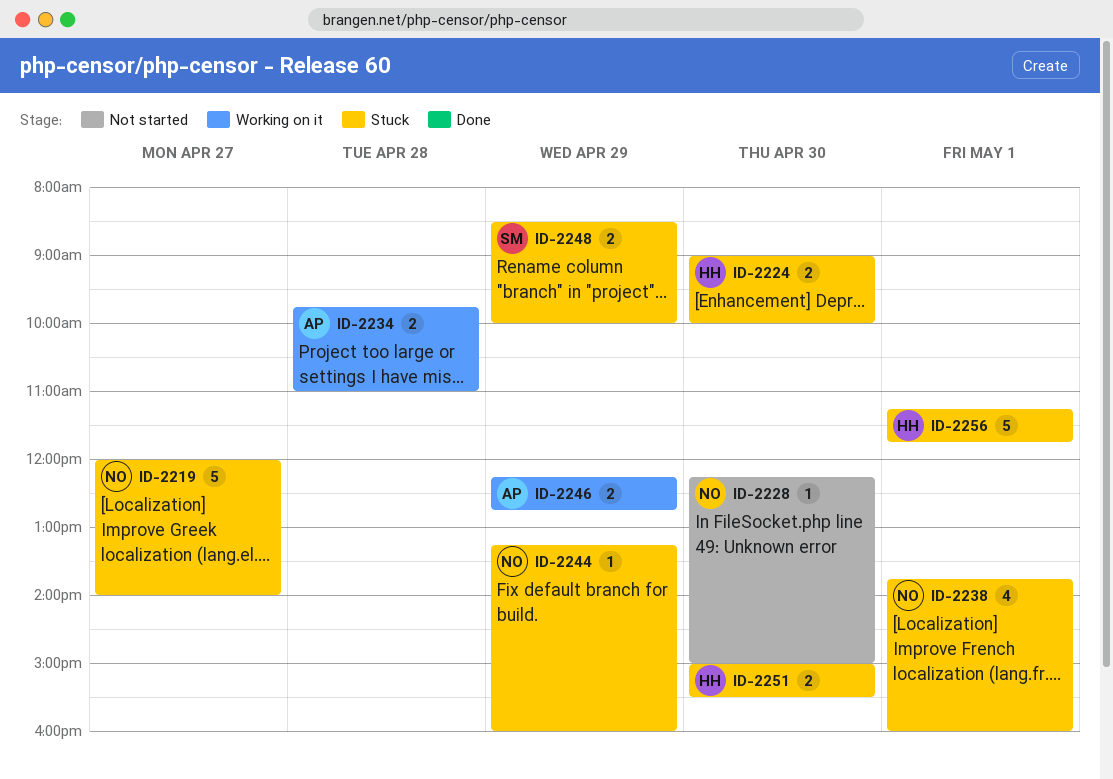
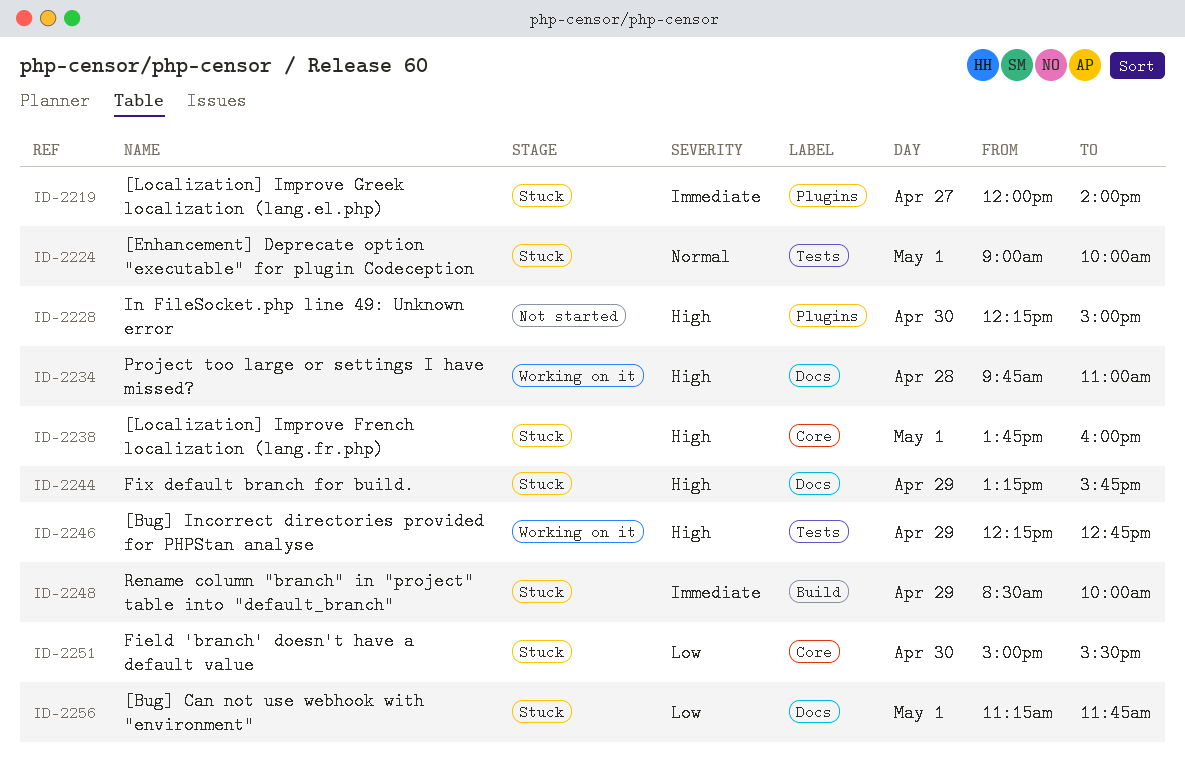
ID-2224, day: Apr 30 -> May 1
ID-2244, ends: 16:00 -> 15:45

